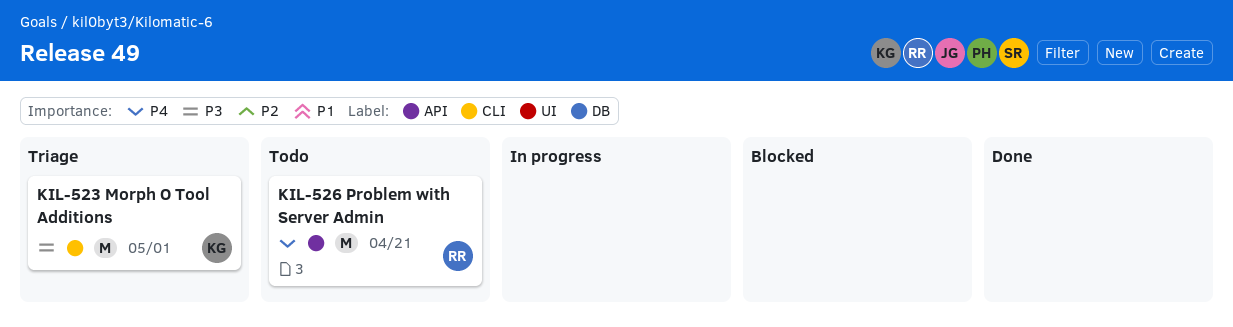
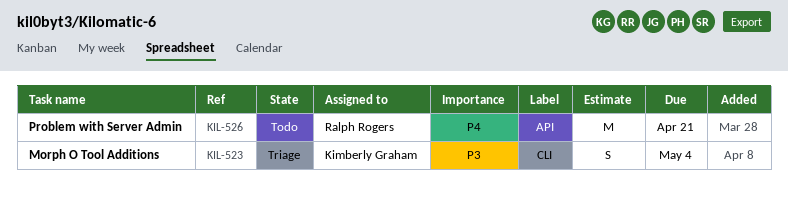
KIL-523, estimate: M -> S
KIL-523, due: May 1 -> May 4

